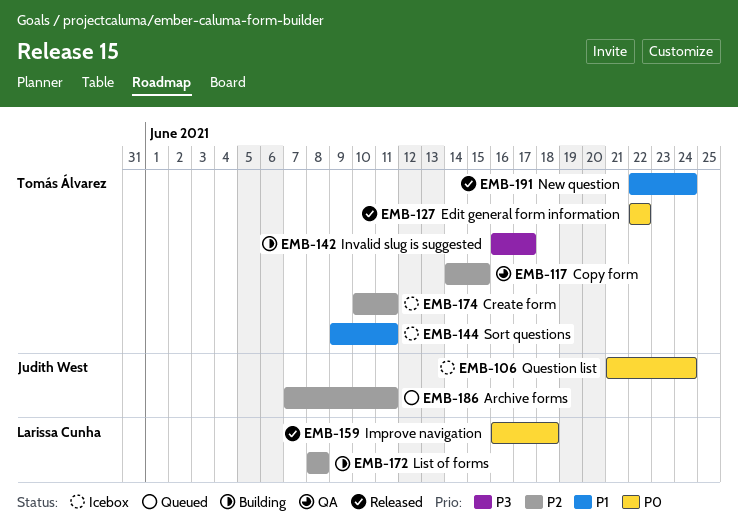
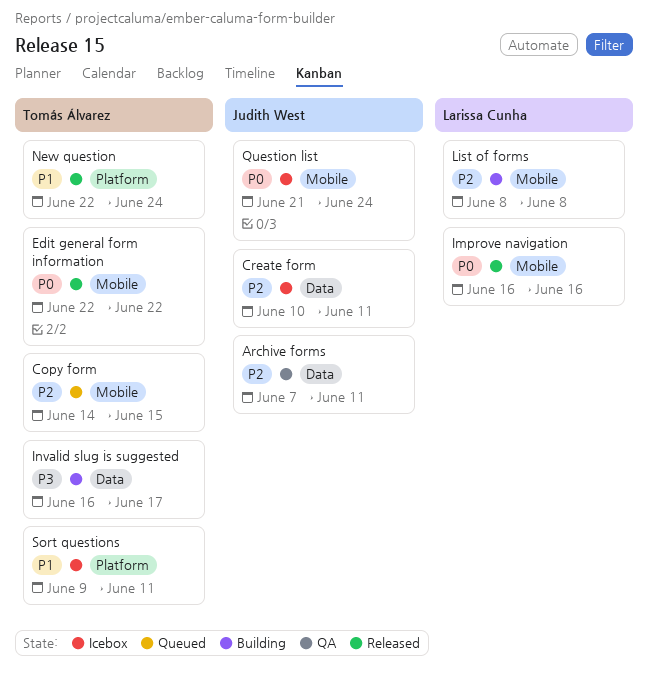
Archive forms, status: Queued -> QA
Copy form, status: QA -> Queued
Create form, owner: Tomás Álvarez -> Judith West
Improve navigation, due: Jun 18 -> Jun 16

